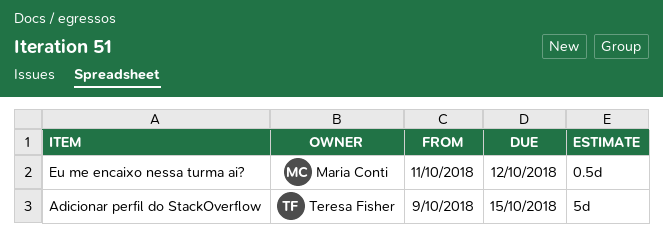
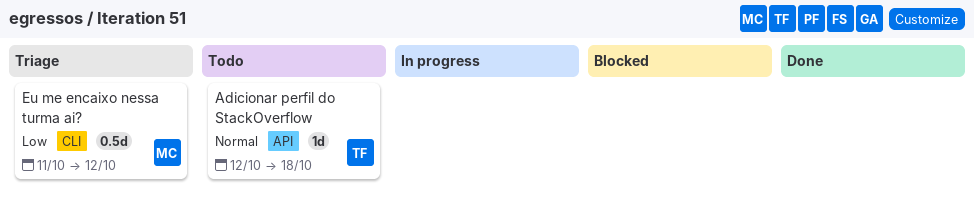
Adicionar perfil do StackOverflow, estimate: 5d -> 1d
Adicionar perfil do StackOverflow, start: Oct 9 -> Oct 12
Adicionar perfil do StackOverflow, due: Oct 15 -> Oct 18

